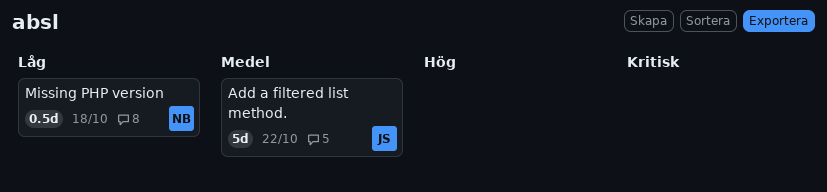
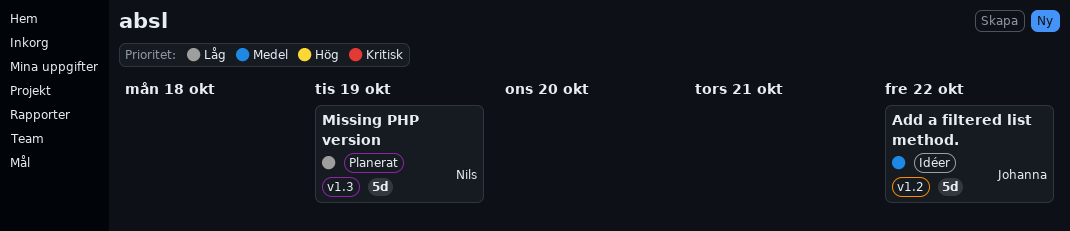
Missing PHP version, estimate: 0.5d -> 5d
Missing PHP version, due: Oct 18 -> Oct 19

